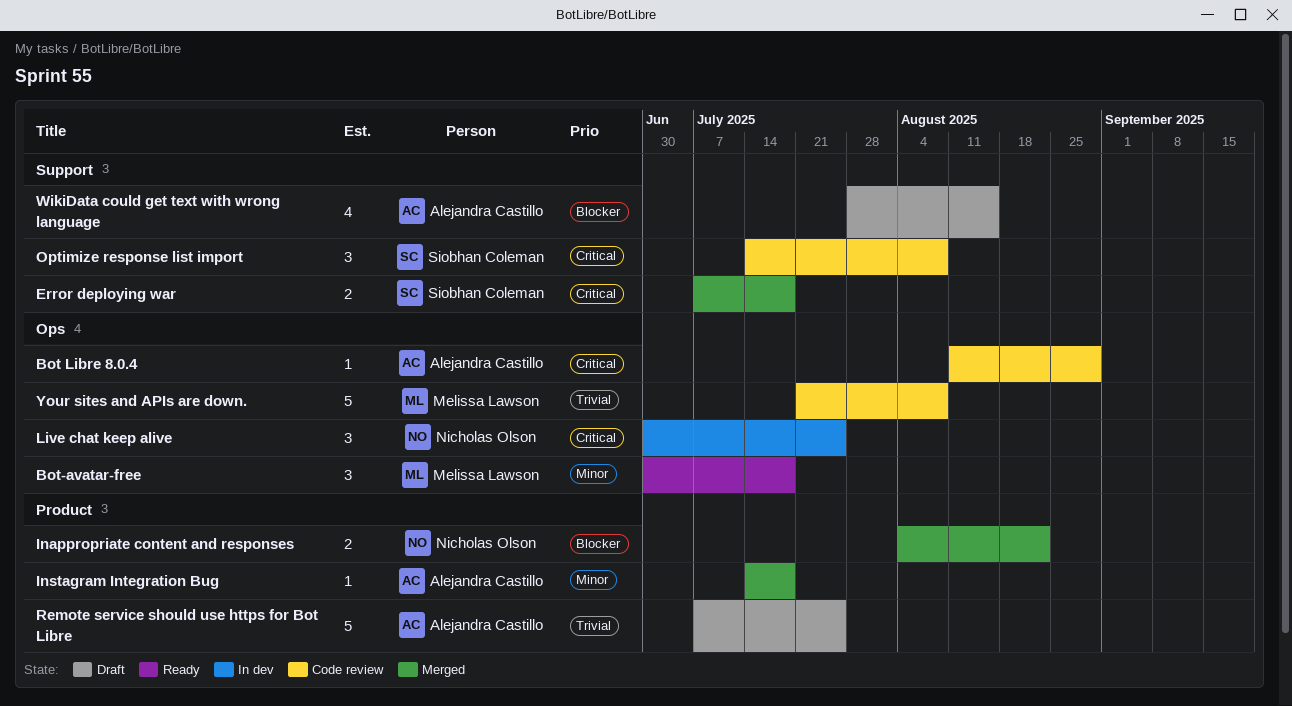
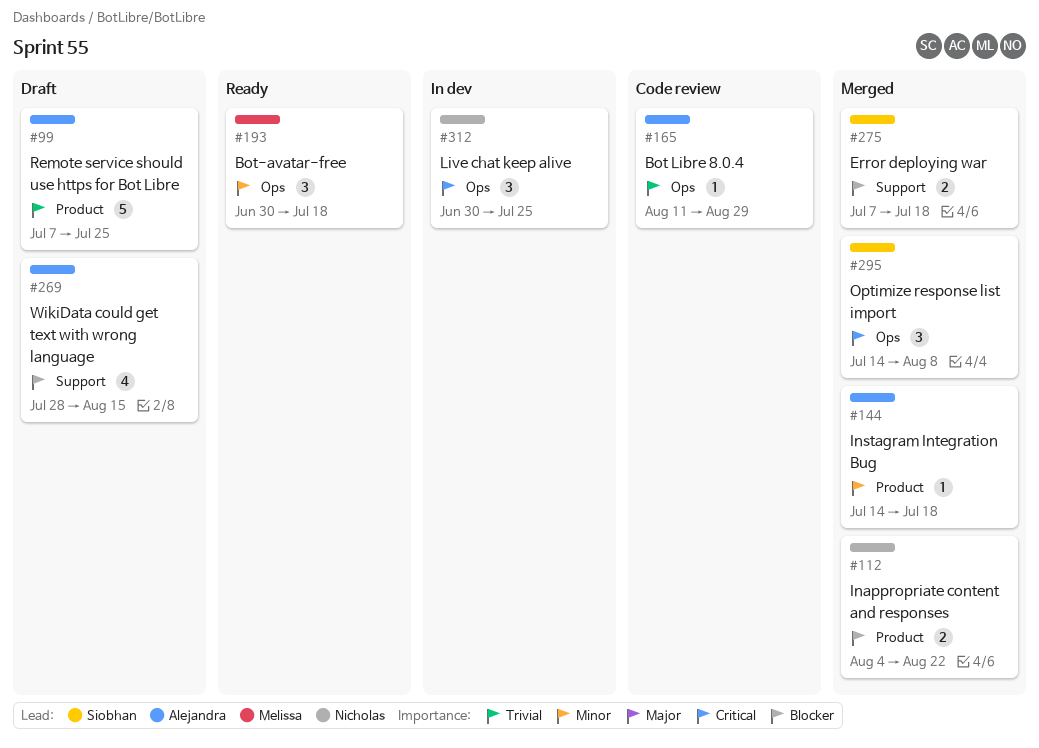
Bot Libre 8.0.4, priority: Critical -> Trivial
Error deploying war, priority: Critical -> Blocker
Optimize response list import, status: Code review -> Merged
Optimize response list import, label: Support -> Ops
Your sites and APIs are down.: present -> none

